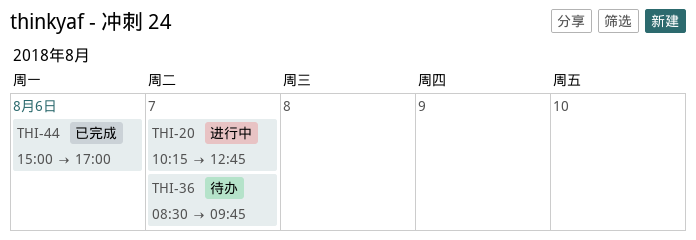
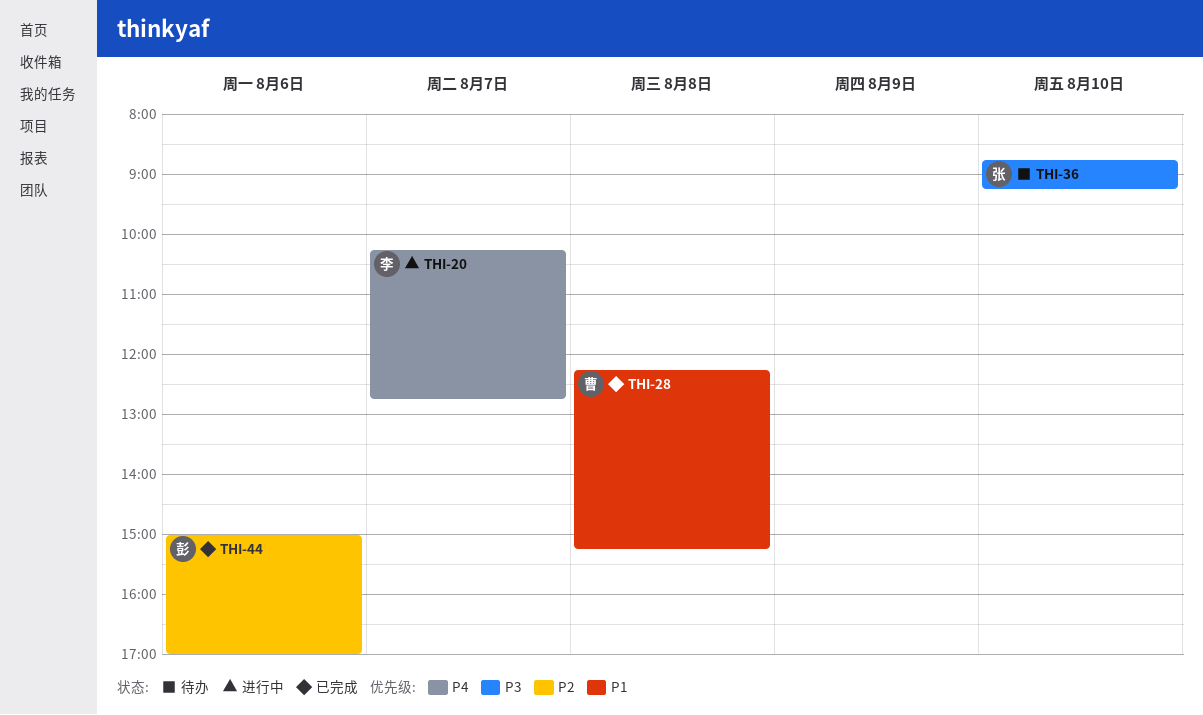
THI-28: none -> present
THI-36, day: Aug 7 -> Aug 10
THI-36, begins: 08:30 -> 08:45
THI-36, ends: 09:45 -> 09:15

